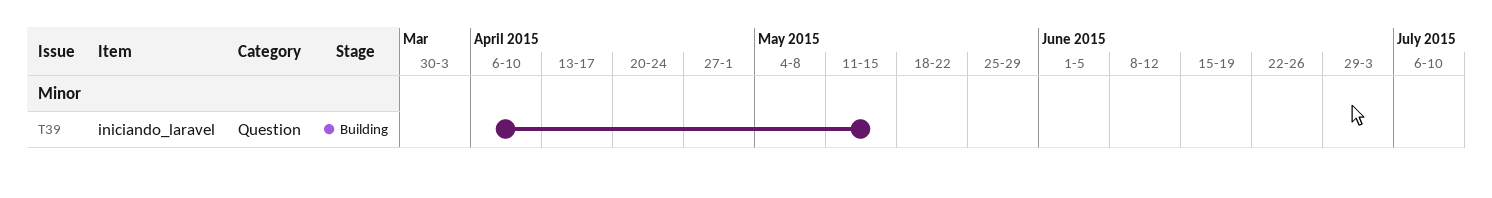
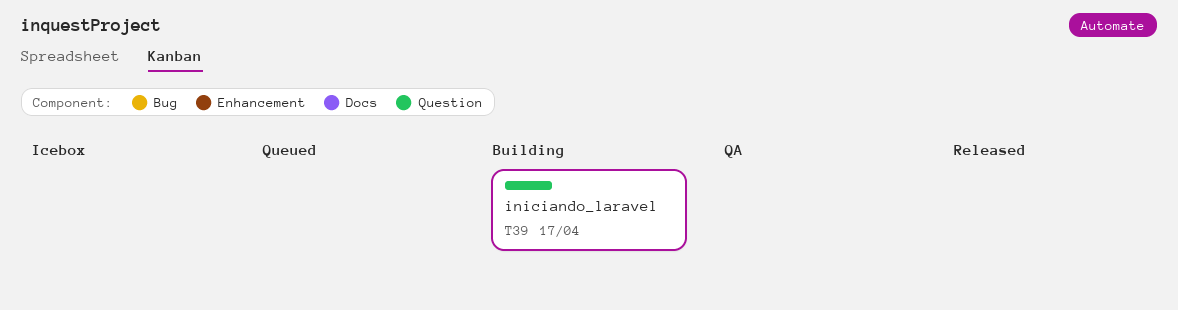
T39, due: May 15 -> Apr 17

